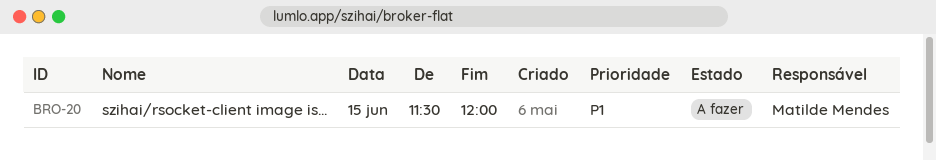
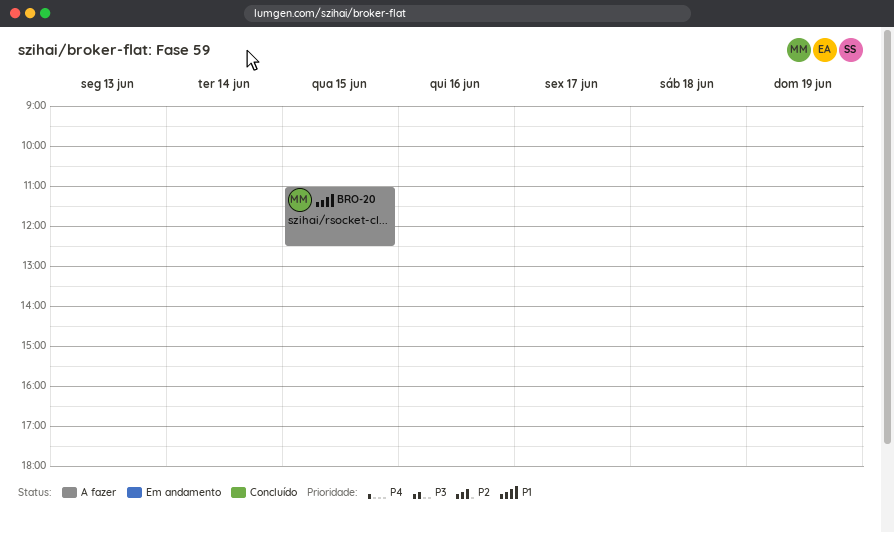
BRO-20, begins: 11:30 -> 11:00
BRO-20, ends: 12:00 -> 12:30

